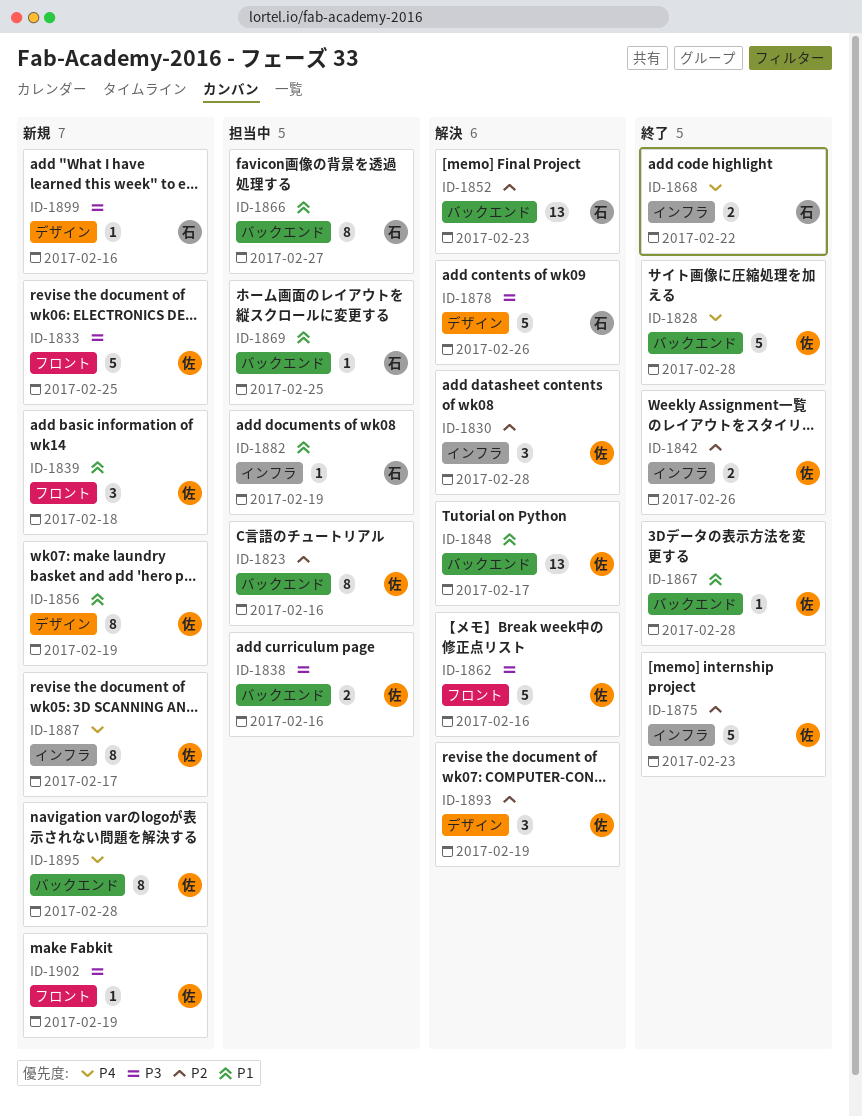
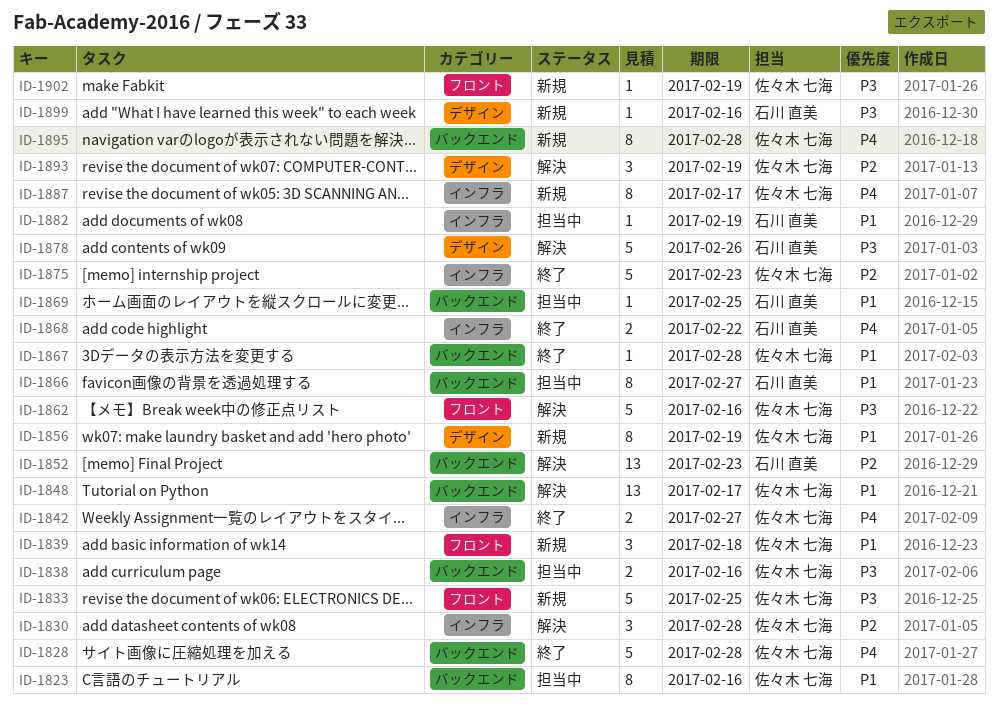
ID-1823, priority: P2 -> P1
ID-1842, priority: P2 -> P4
ID-1842, due: Feb 26 -> Feb 27

